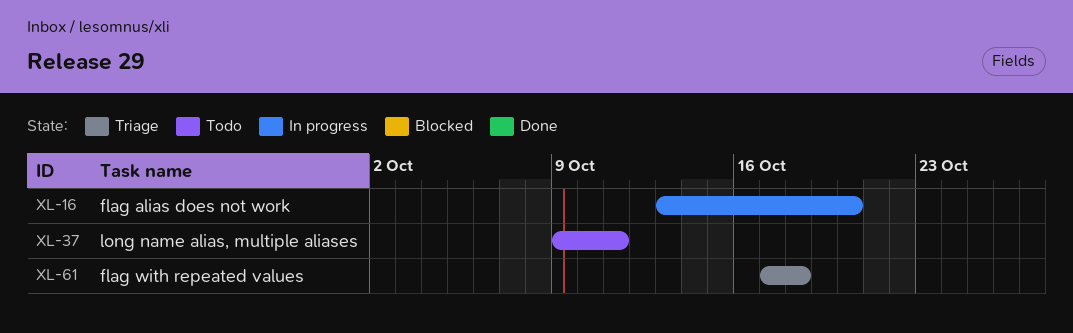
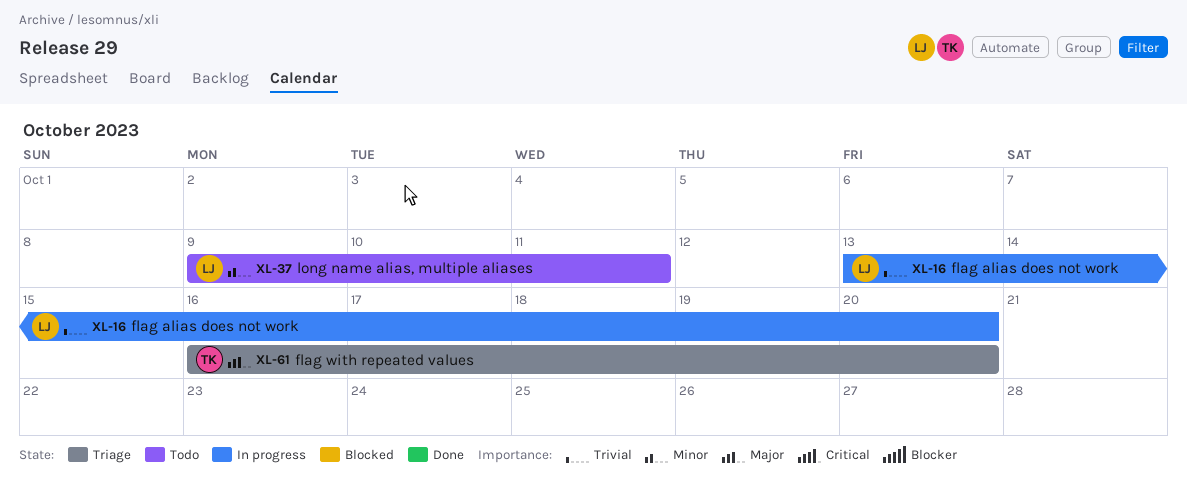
XL-61, start: Oct 17 -> Oct 16
XL-61, due: Oct 18 -> Oct 20

